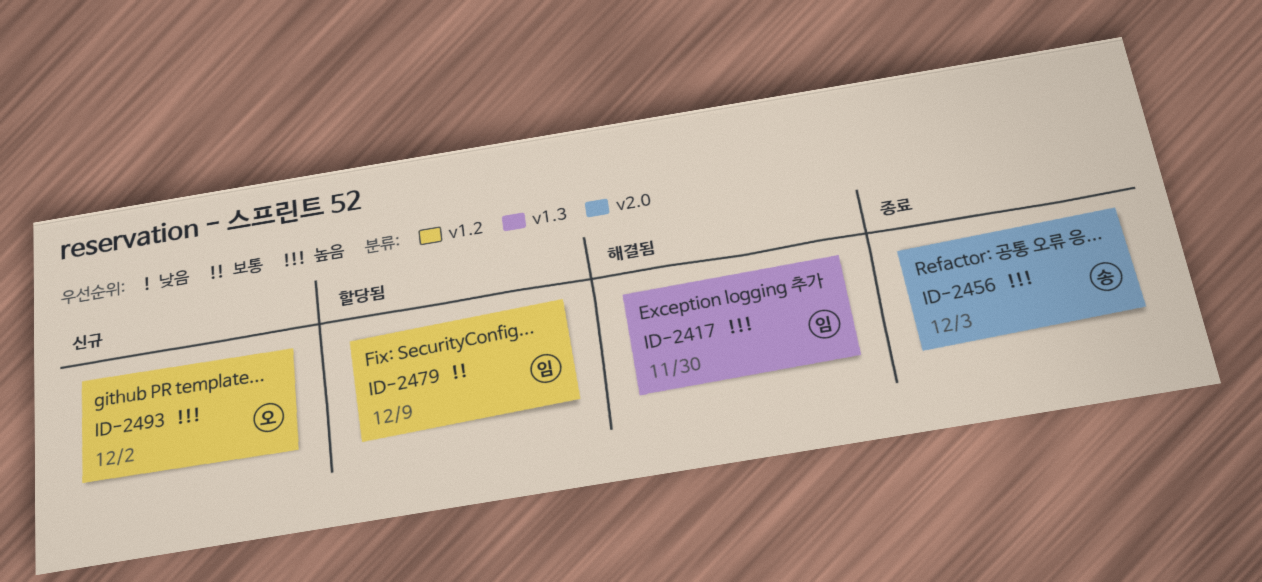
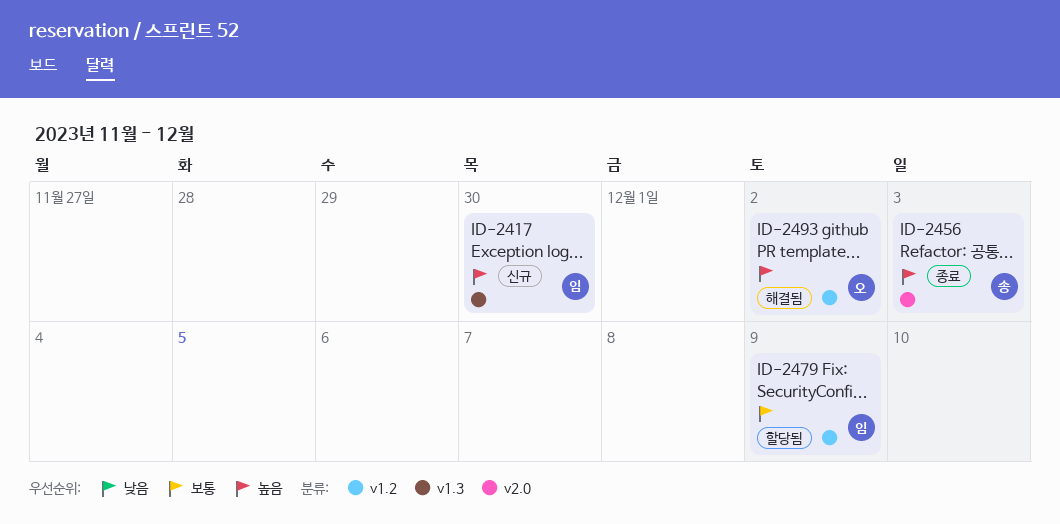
ID-2417, status: 해결됨 -> 신규
ID-2493, status: 신규 -> 해결됨

